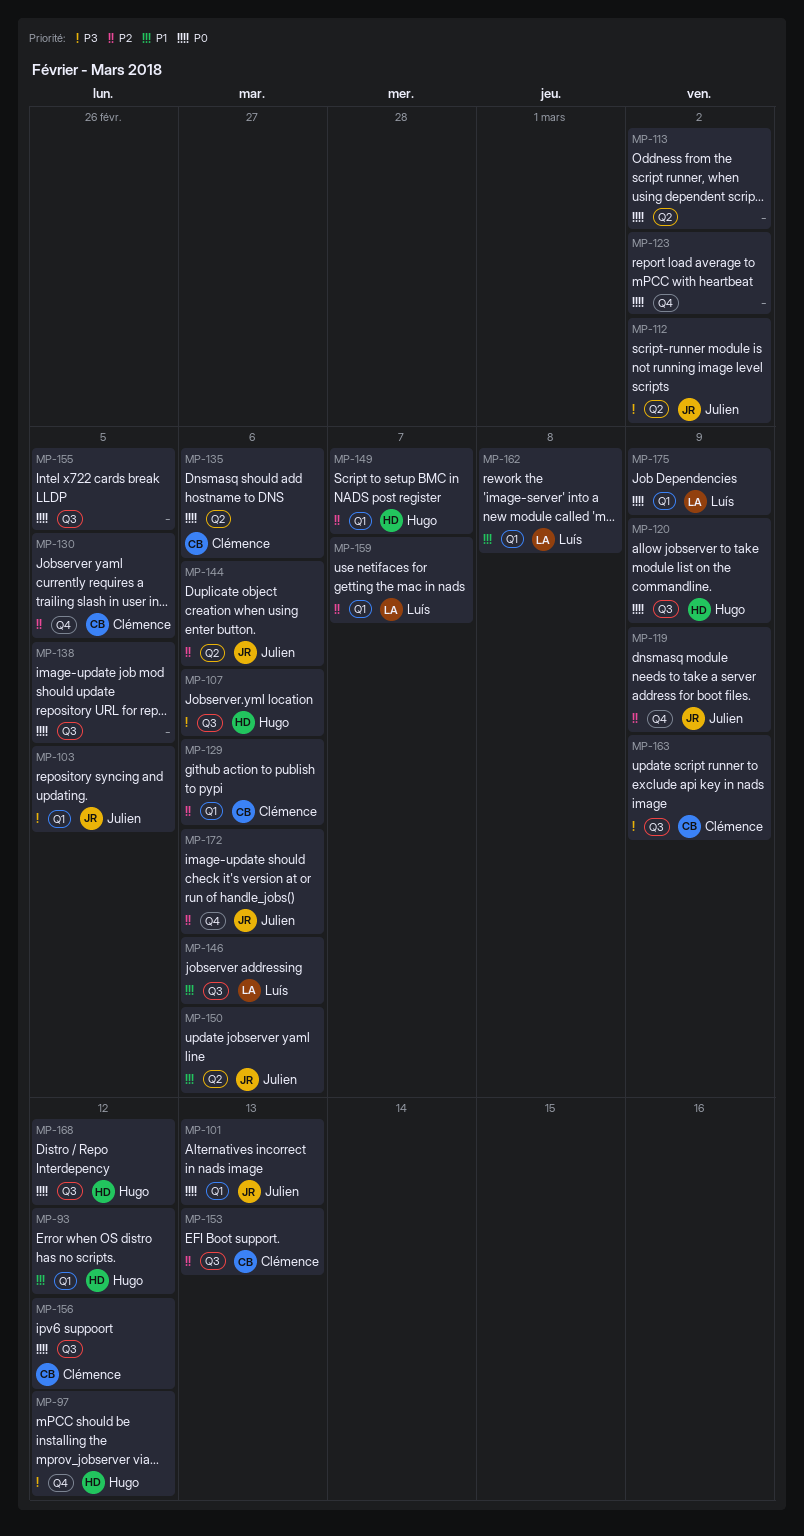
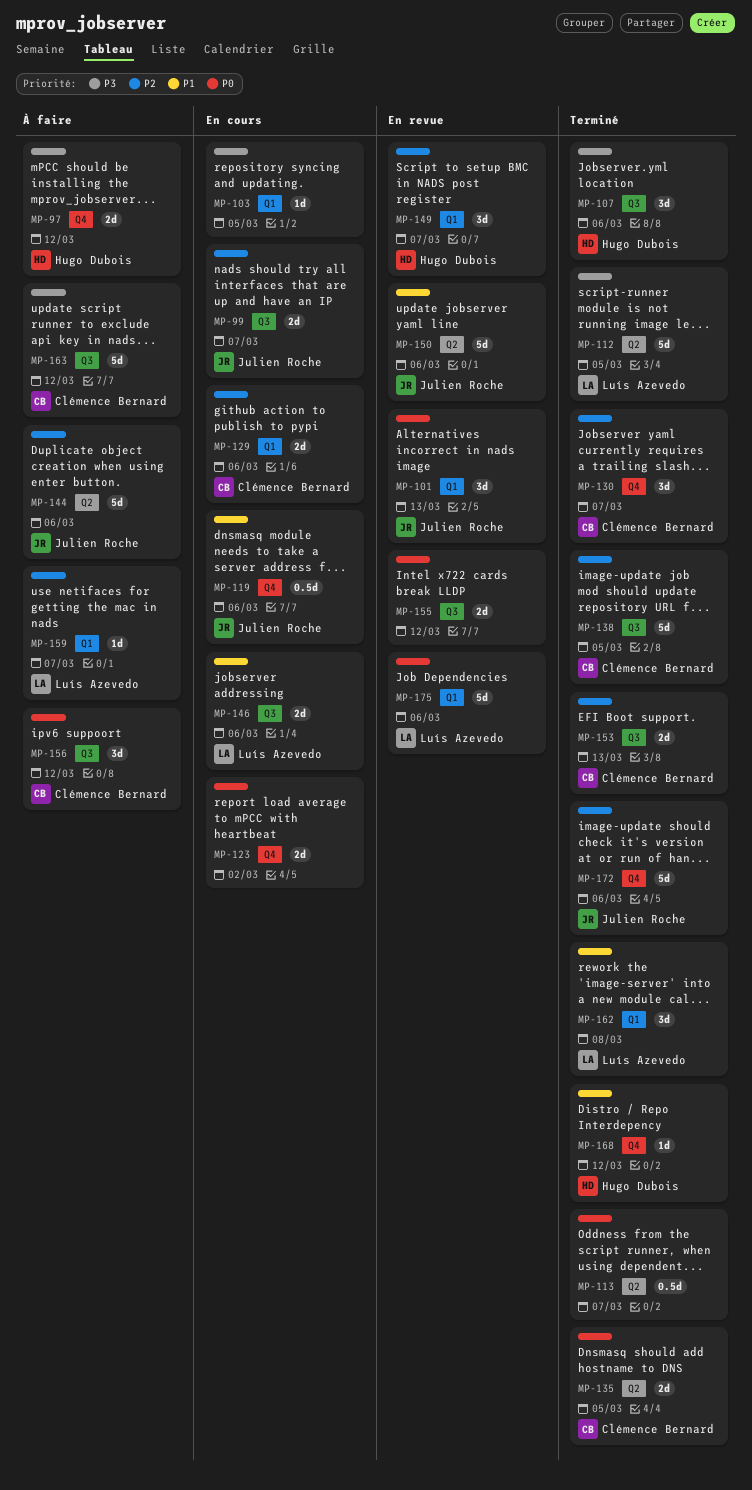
MP-93: present -> none
MP-99: none -> present
MP-103, owner: Julien Roche -> none
MP-112, owner: Julien Roche -> Luís Azevedo
MP-112, due: Mar 2 -> Mar 5
MP-113, due: Mar 2 -> Mar 7
MP-119, priority: P2 -> P1
MP-119, due: Mar 9 -> Mar 6
MP-120: present -> none
MP-130, due: Mar 5 -> Mar 7
MP-135, due: Mar 6 -> Mar 5
MP-138, owner: none -> Clémence Bernard
MP-138, priority: P0 -> P2
MP-155, due: Mar 5 -> Mar 12
MP-163, due: Mar 9 -> Mar 12
MP-168, priority: P0 -> P1
MP-168, label: Q3 -> Q4
MP-175, due: Mar 9 -> Mar 6

